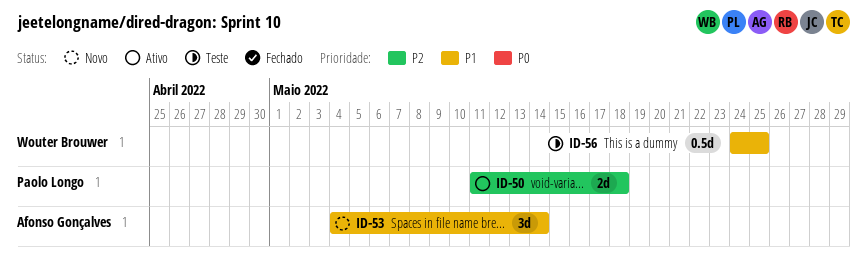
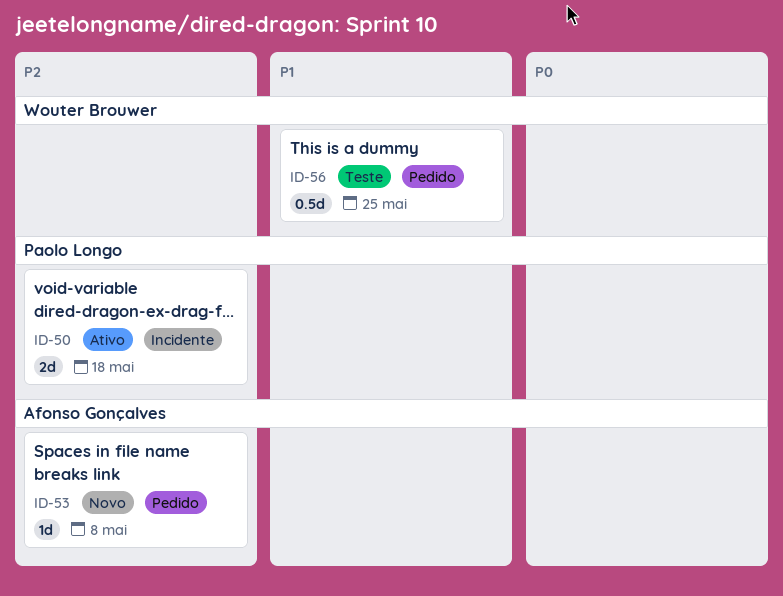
ID-53, priority: P1 -> P2
ID-53, estimate: 3d -> 1d
ID-53, due: May 14 -> May 8

